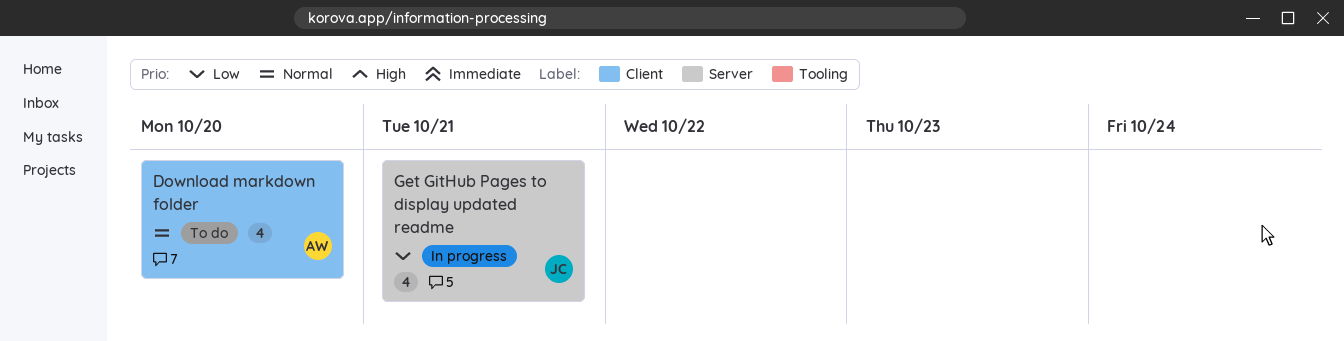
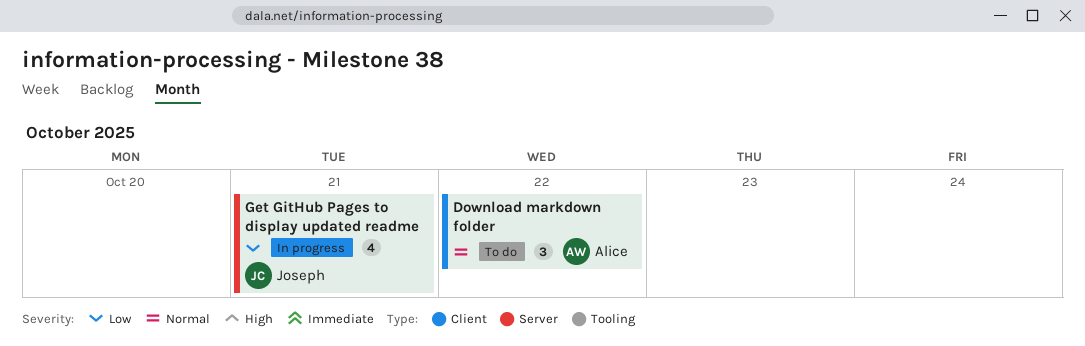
Download markdown folder, estimate: 4 -> 3
Download markdown folder, due: Oct 20 -> Oct 22

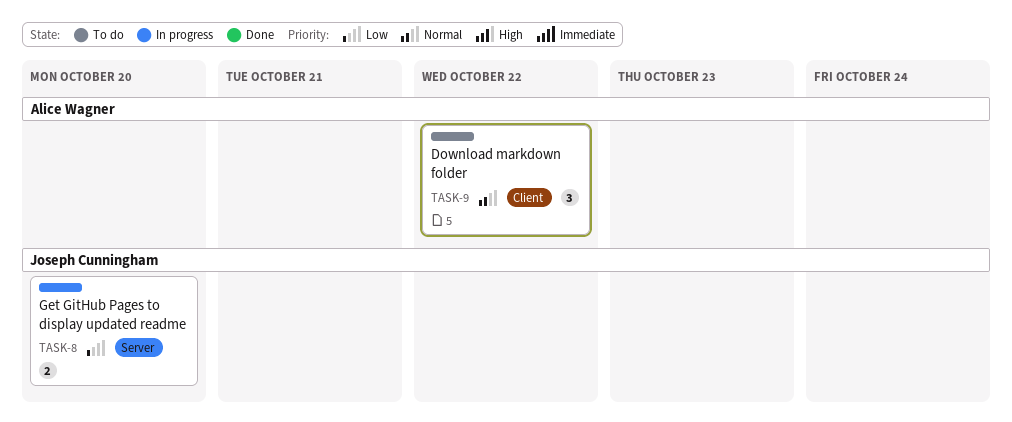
Get GitHub Pages to display updated readme, estimate: 4 -> 2
Get GitHub Pages to display updated readme, due: Oct 21 -> Oct 20

